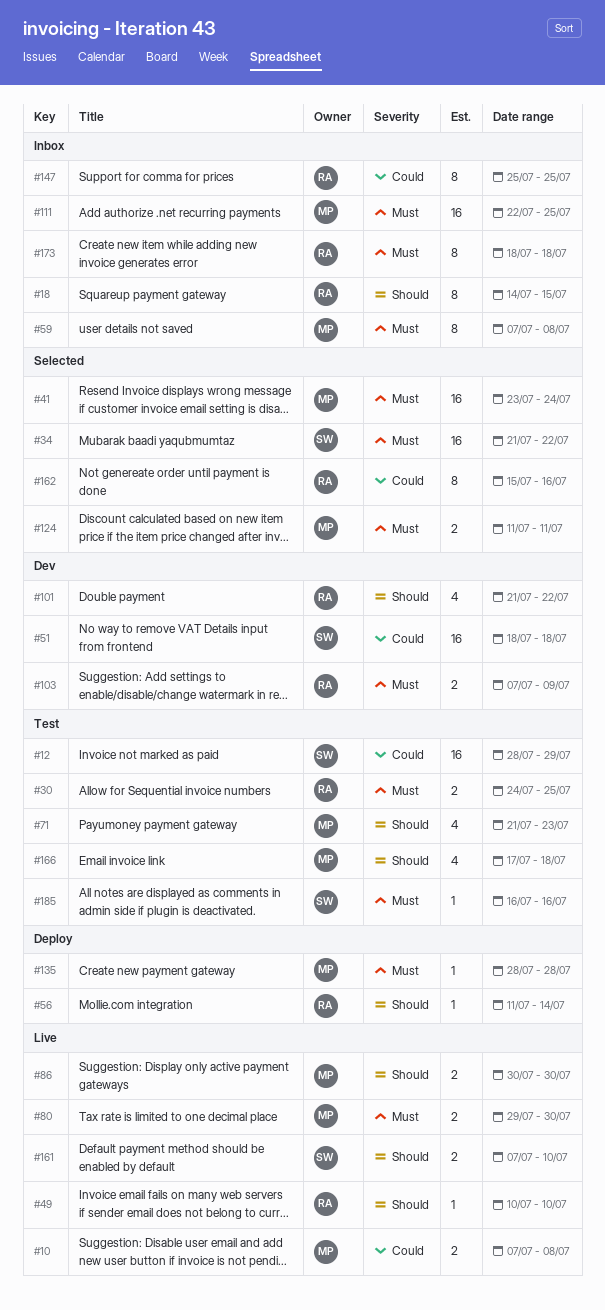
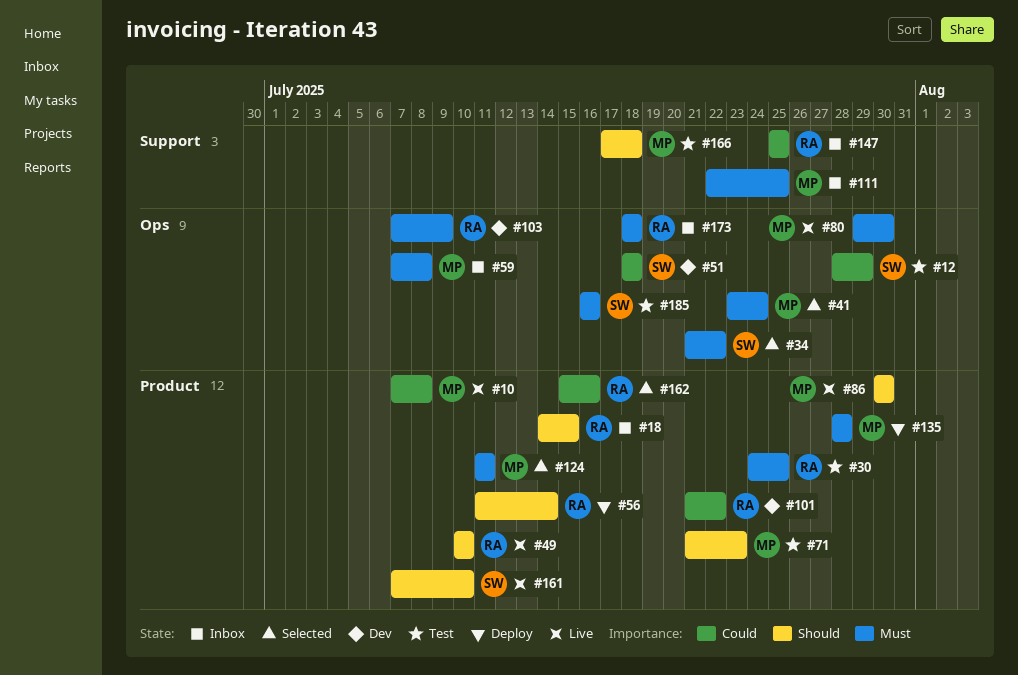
#101, priority: Should -> Could

